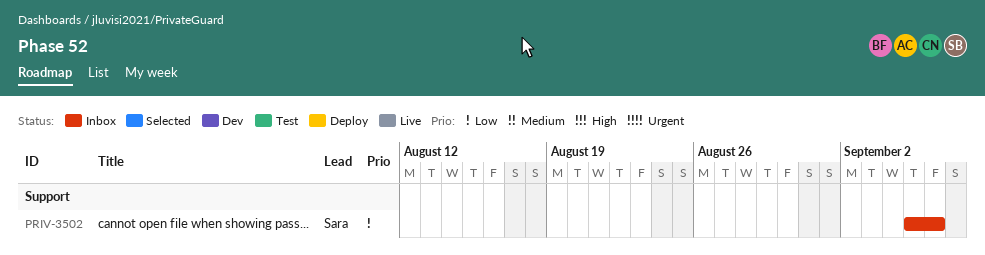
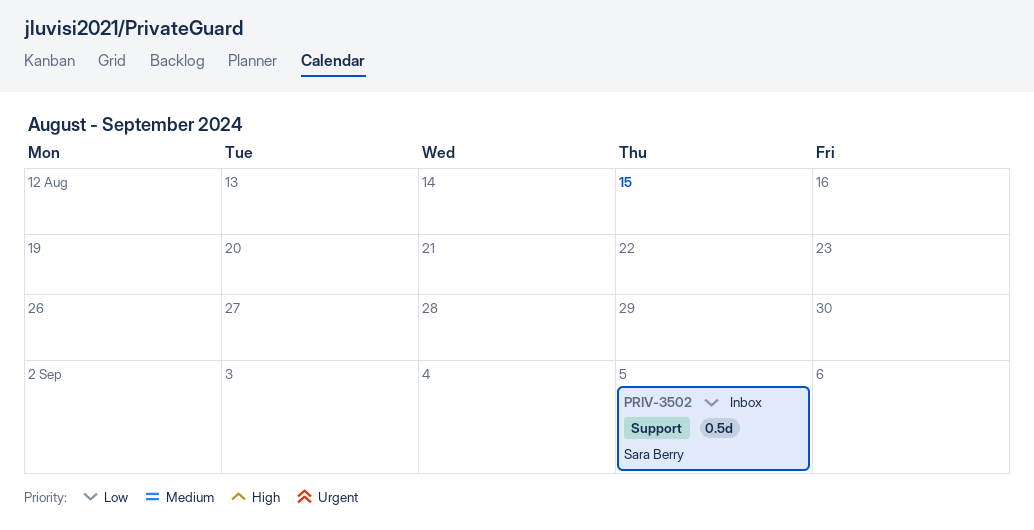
PRIV-3502, due: Sep 6 -> Sep 5

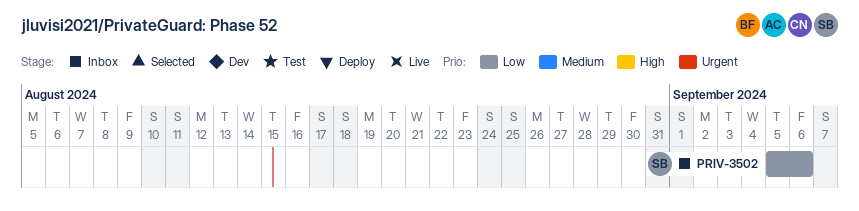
PRIV-3502, due: Sep 5 -> Sep 6

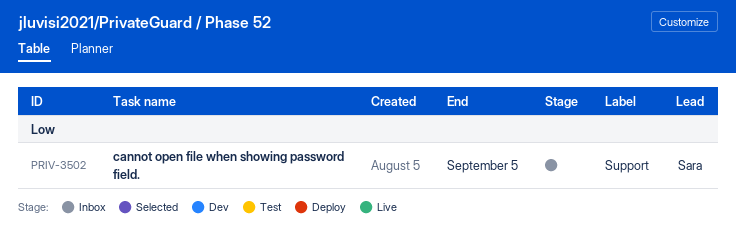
PRIV-3502, due: Sep 6 -> Sep 5

